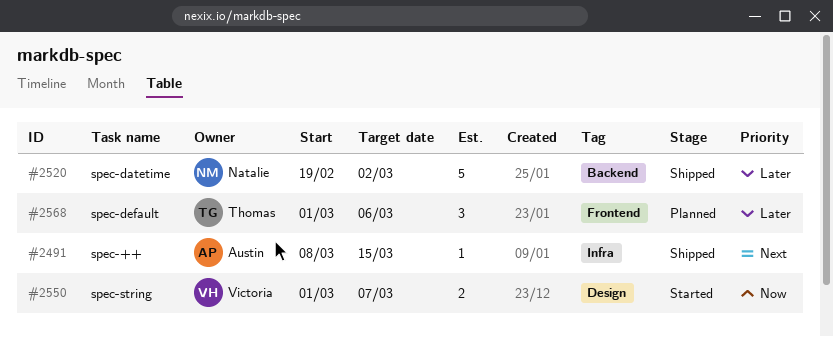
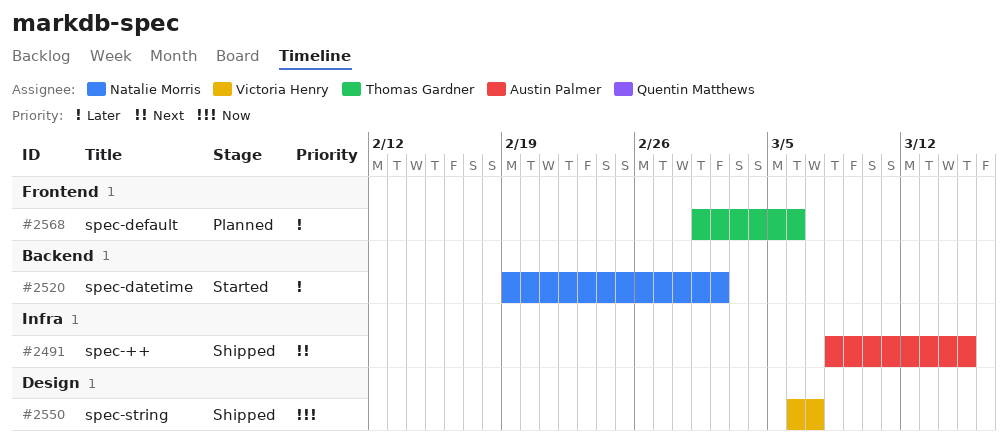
#2520, status: Shipped -> Started
#2550, status: Started -> Shipped
#2550, start: Mar 1 -> Mar 6

